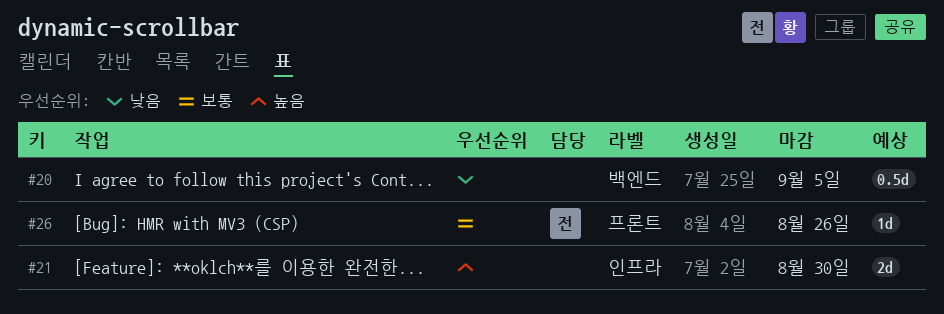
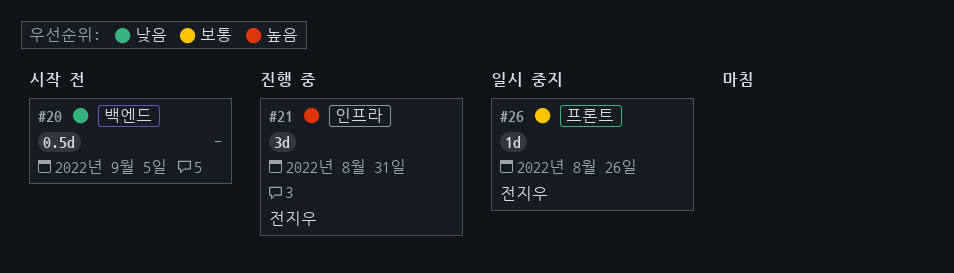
#21, owner: none -> 전지우
#21, estimate: 2d -> 3d
#21, due: Aug 30 -> Aug 31

